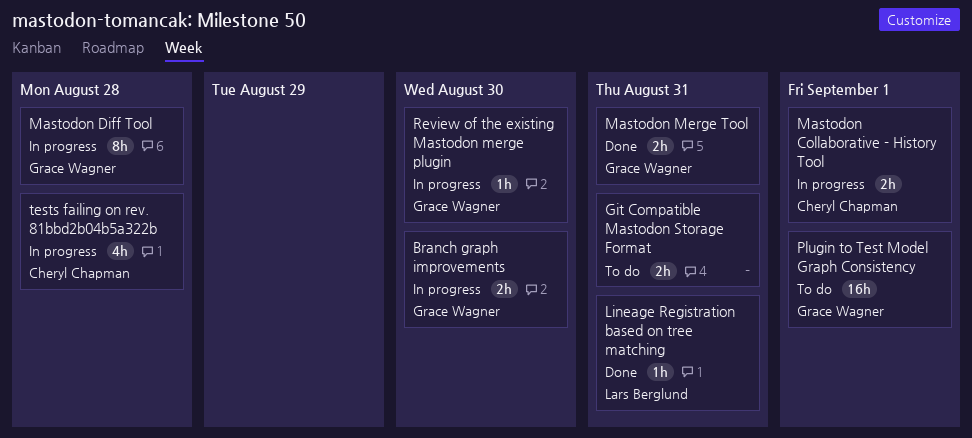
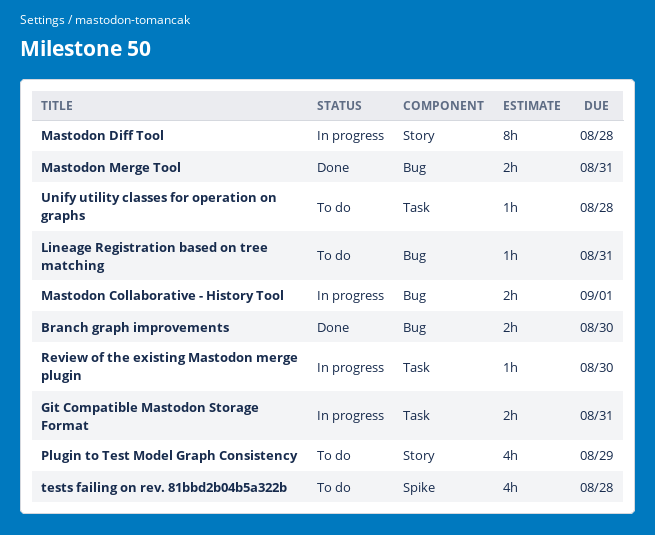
Branch graph improvements, status: In progress -> Done
Git Compatible Mastodon Storage Format, status: To do -> In progress
Lineage Registration based on tree matching, status: Done -> To do
Plugin to Test Model Graph Consistency, estimate: 16h -> 4h
Plugin to Test Model Graph Consistency, due: Sep 1 -> Aug 29
tests failing on rev. 81bbd2b04b5a322b, status: In progress -> To do
Unify utility classes for operation on graphs: none -> present

